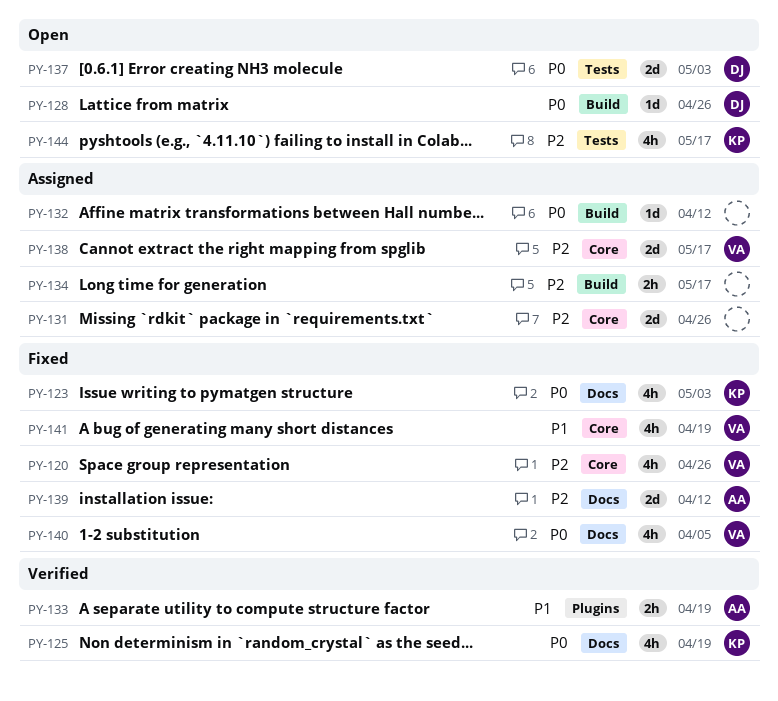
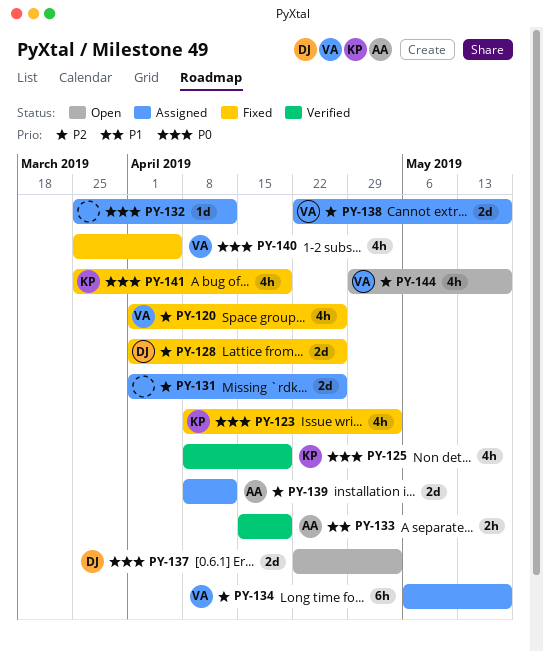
PY-128, status: Open -> Fixed
PY-128, priority: P0 -> P2
PY-128, estimate: 1d -> 2d
PY-134, owner: none -> VA
PY-134, estimate: 2h -> 6h
PY-139, status: Fixed -> Assigned
PY-141, owner: VA -> KP
PY-141, priority: P1 -> P0
PY-144, owner: KP -> VA

